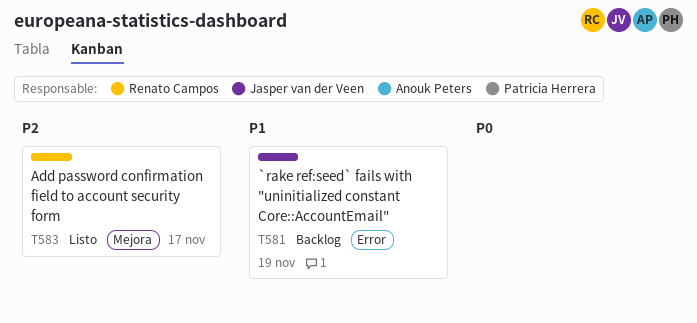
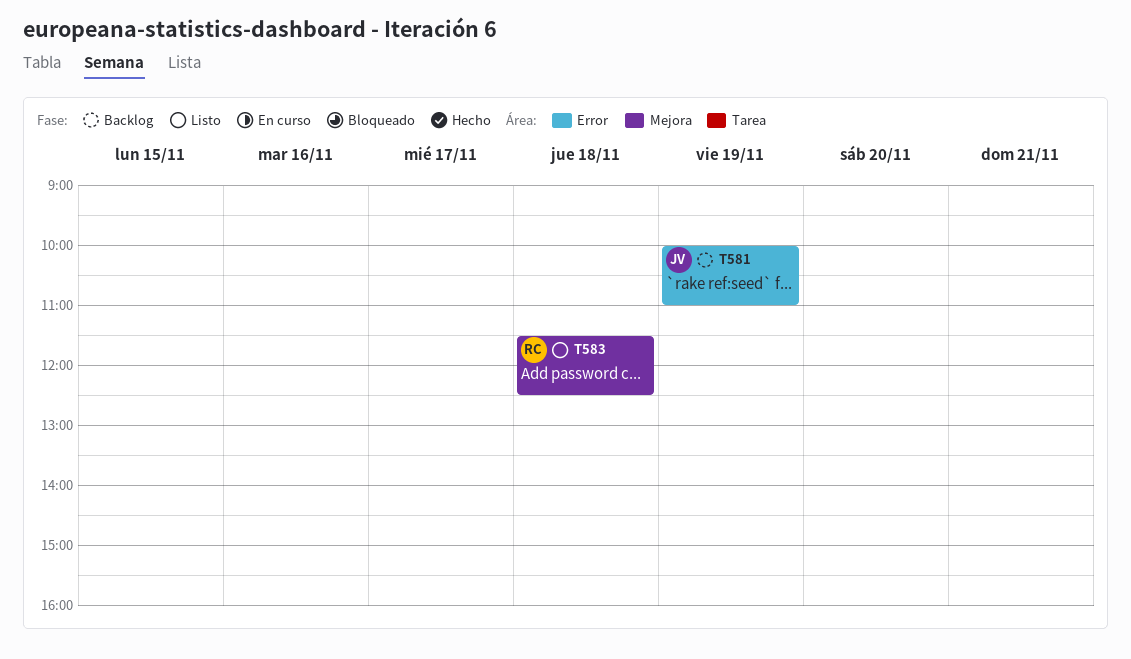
T583, day: Nov 17 -> Nov 18

